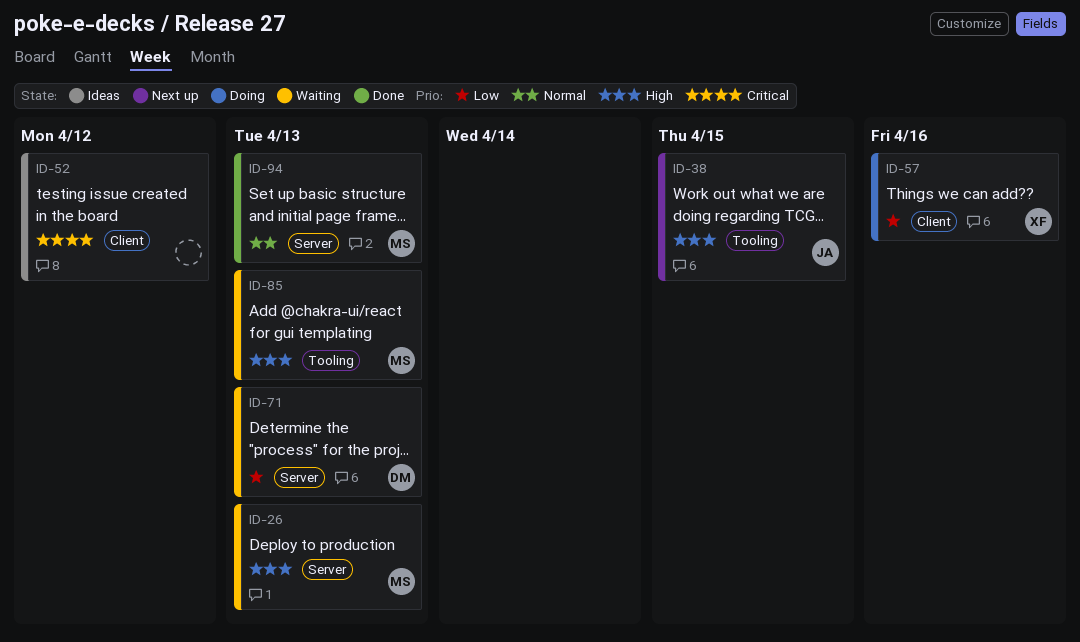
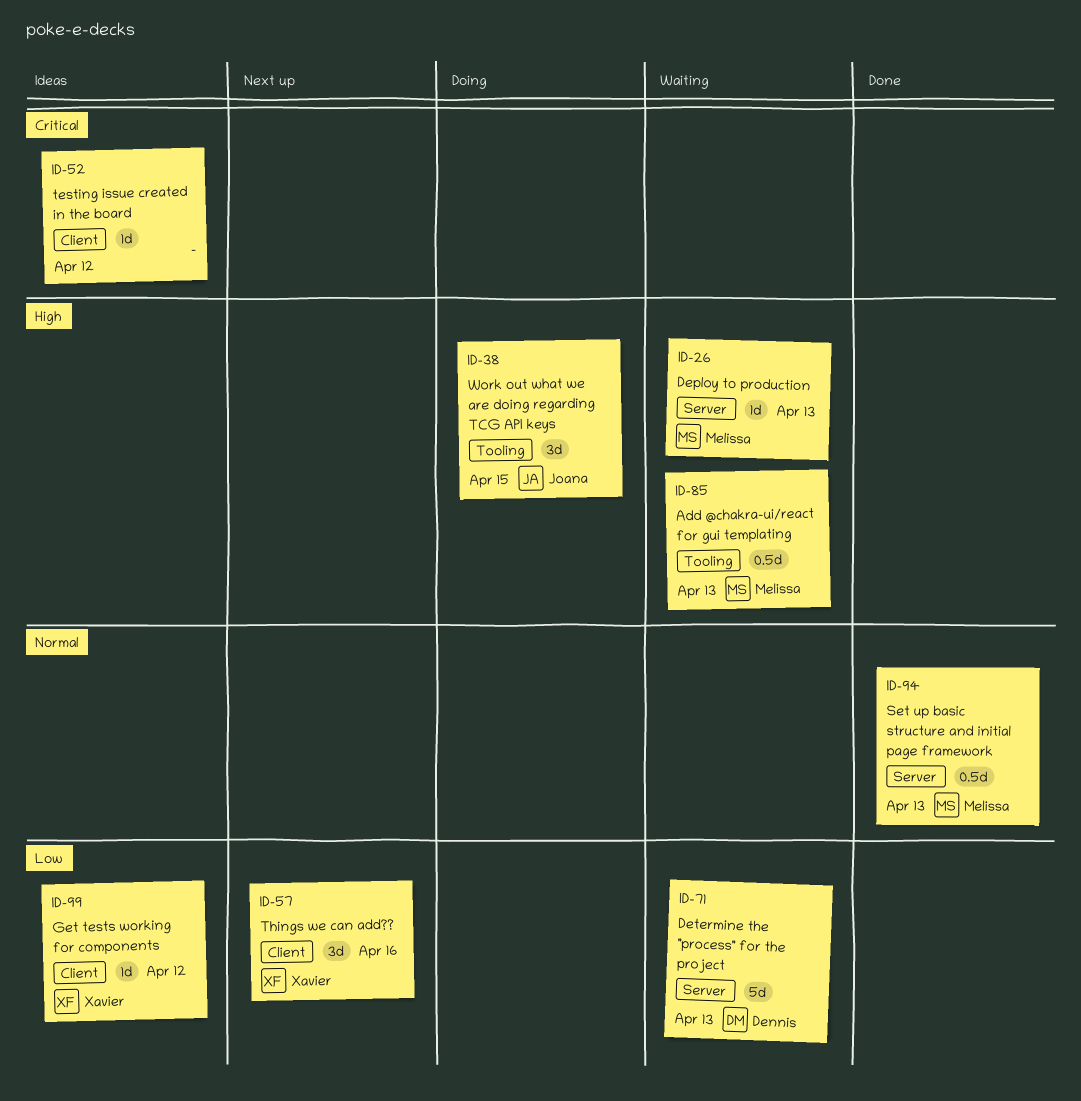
ID-38, status: Next up -> Doing
ID-57, status: Doing -> Next up
ID-99: none -> present

